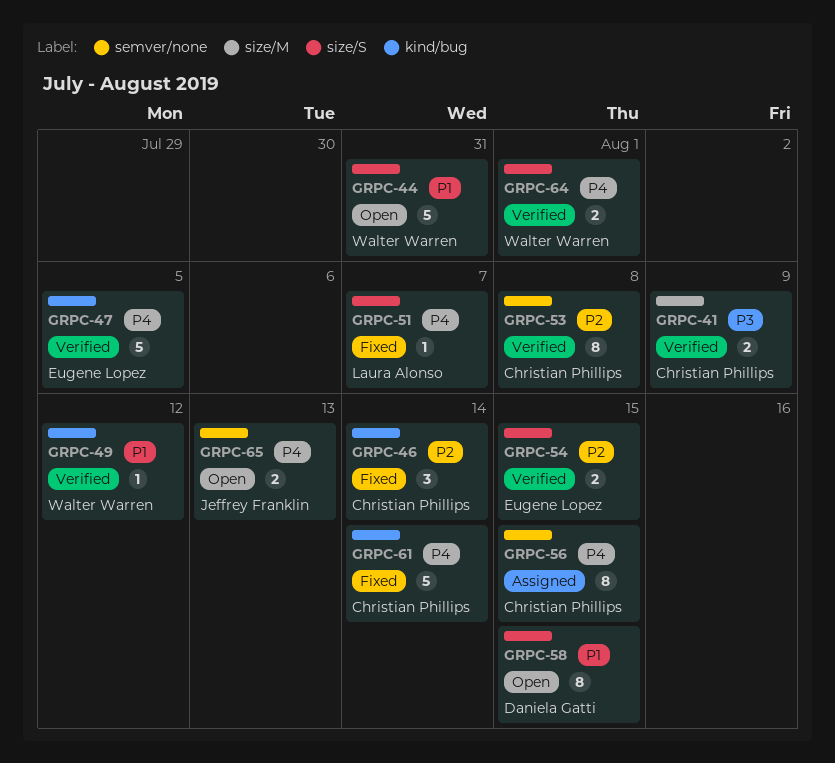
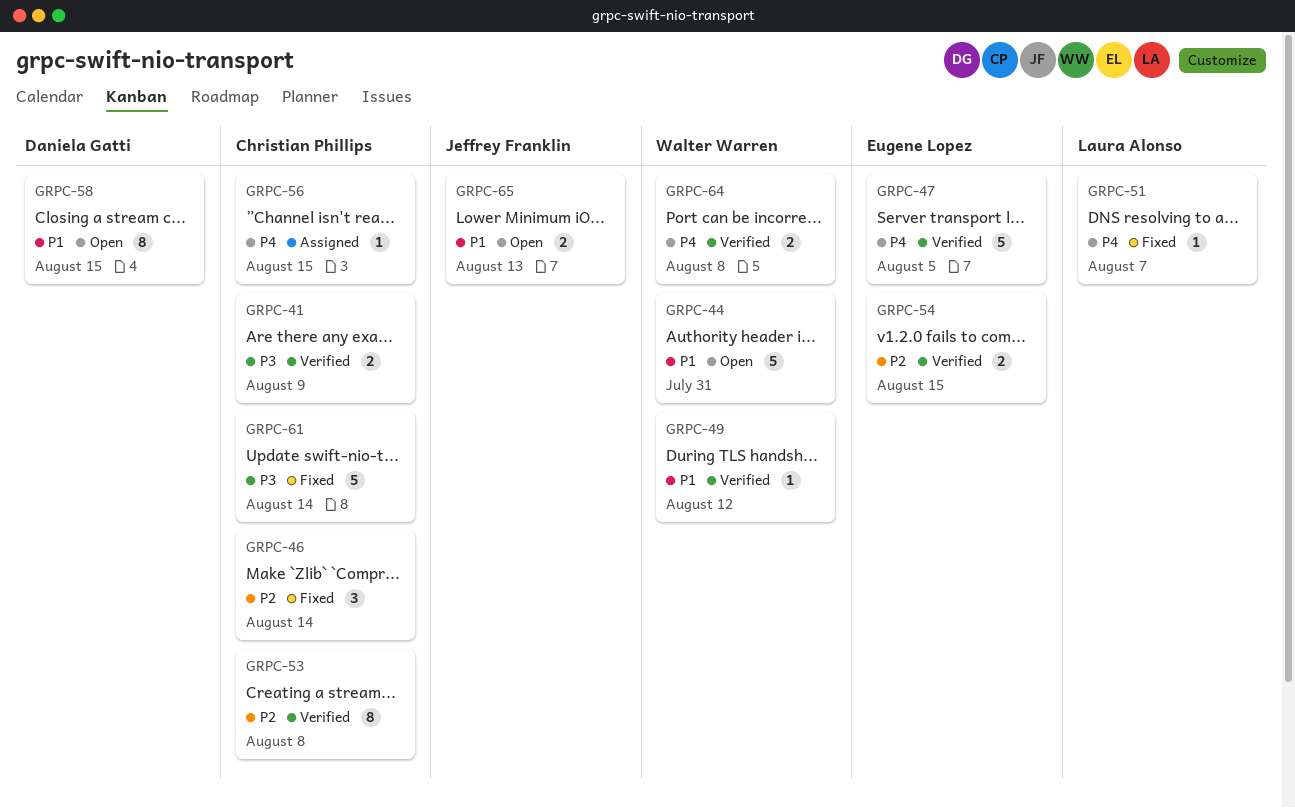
GRPC-56, estimate: 8 -> 1
GRPC-61, priority: P4 -> P3
GRPC-64, due: Aug 1 -> Aug 8
GRPC-65, priority: P4 -> P1

